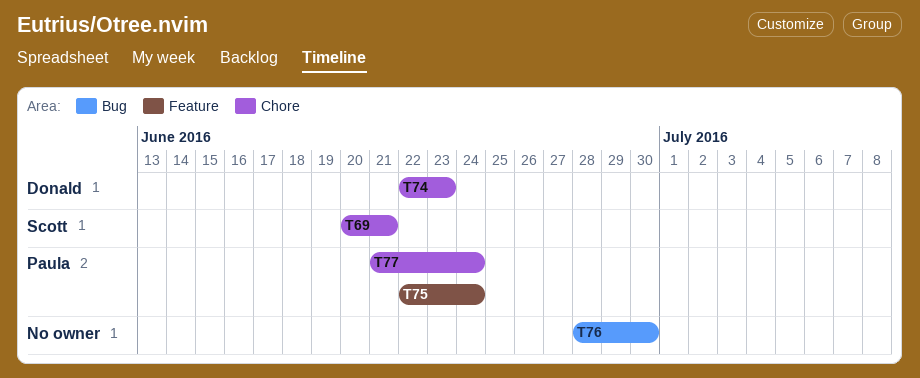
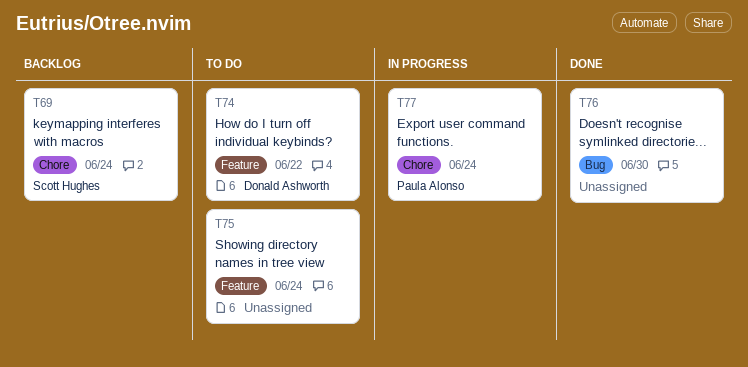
T69, due: Jun 21 -> Jun 24
T74, label: Chore -> Feature
T74, due: Jun 23 -> Jun 22
T75, owner: Paula Alonso -> none

